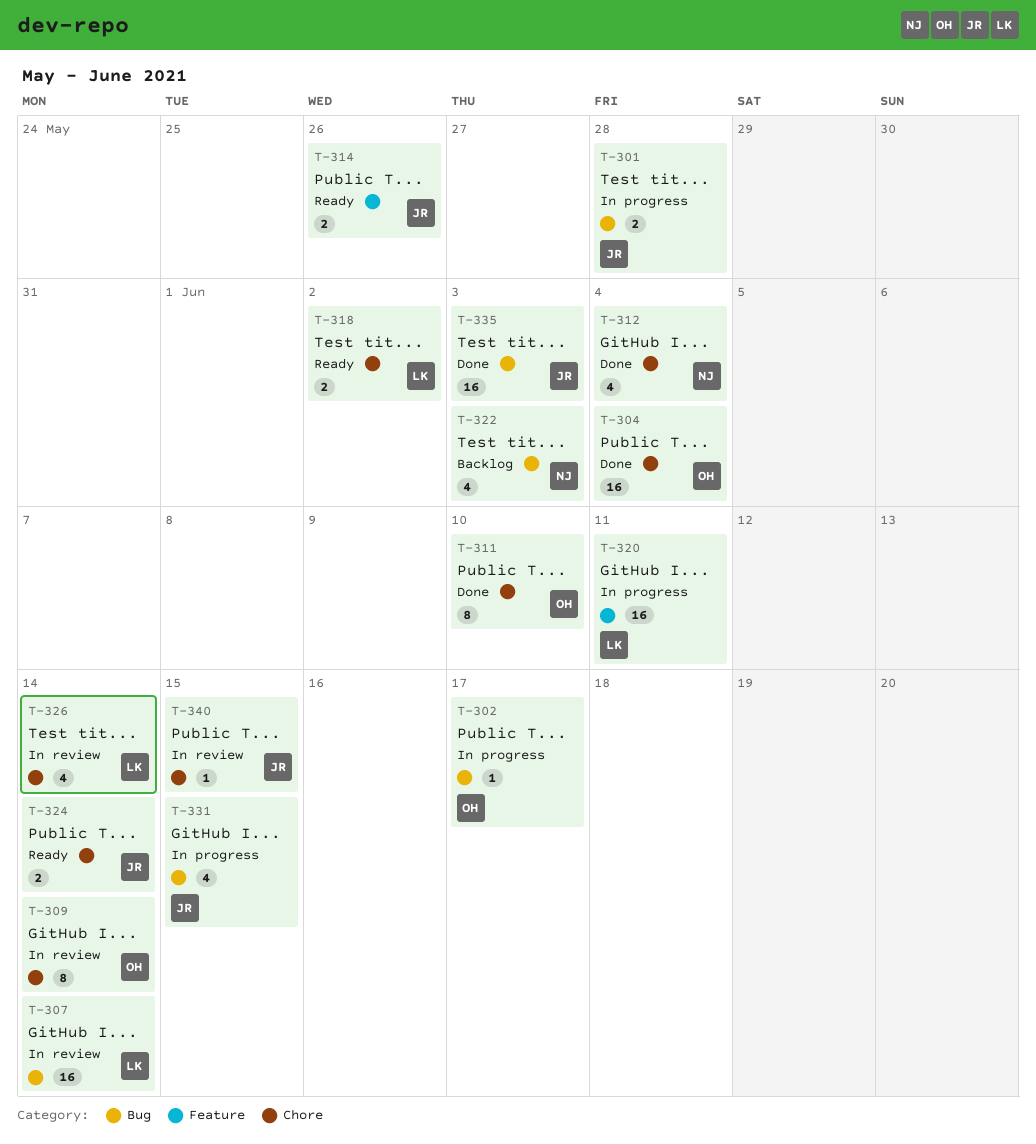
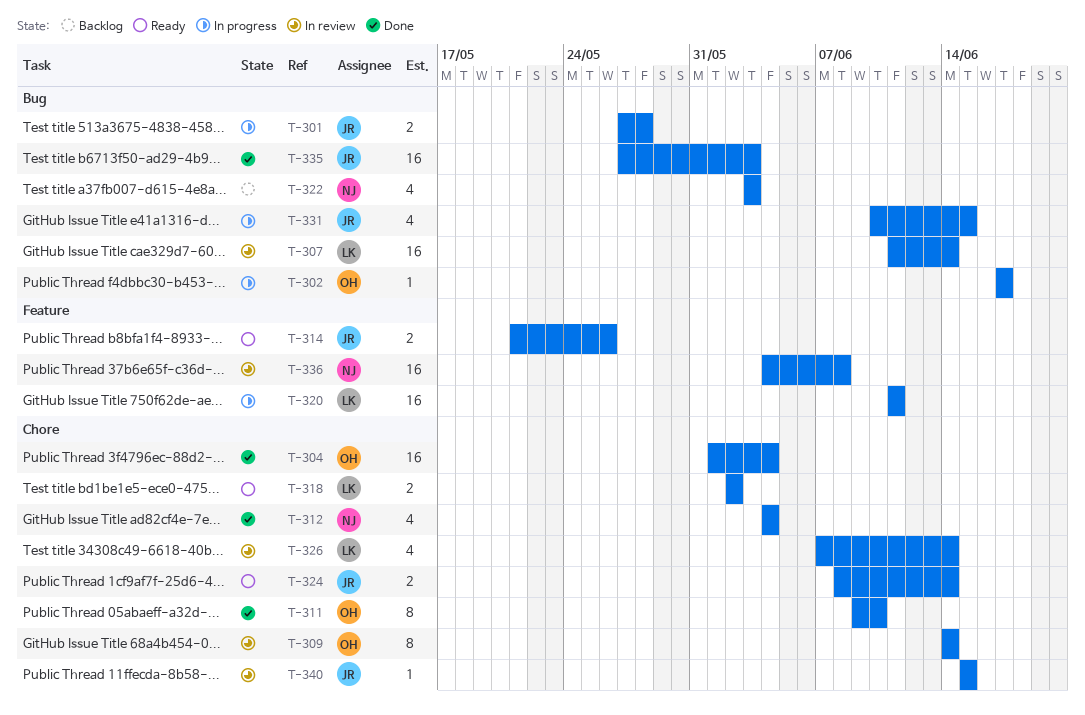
T-336: none -> present

